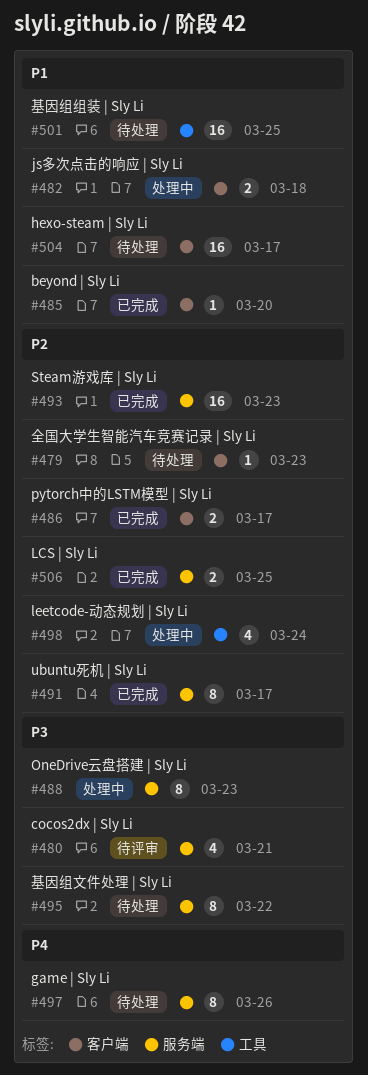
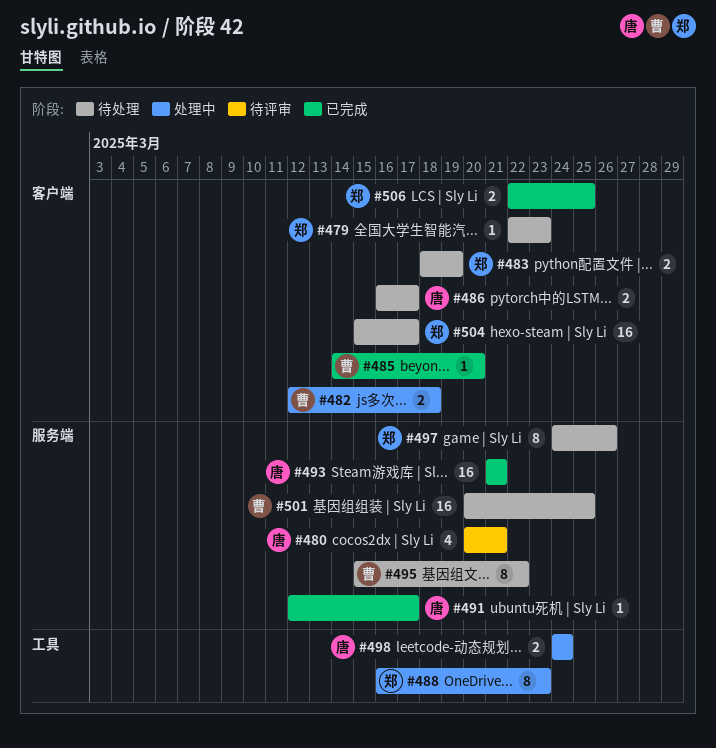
#483: none -> present
#486, status: 已完成 -> 待处理
#488, label: 服务端 -> 工具
#491, estimate: 8 -> 1
#493, due: Mar 23 -> Mar 21
#498, estimate: 4 -> 2
#501, label: 工具 -> 服务端
#506, label: 服务端 -> 客户端

